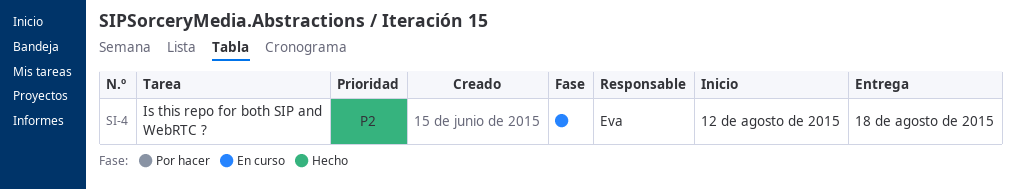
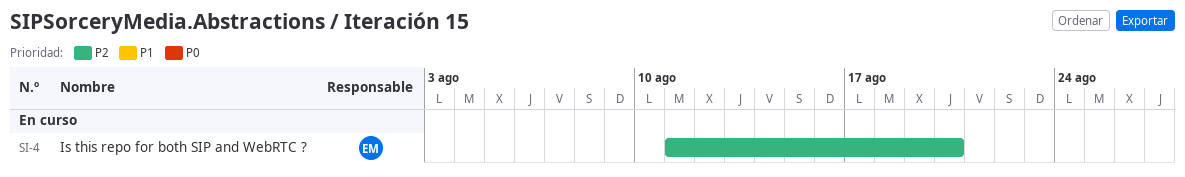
SI-4, start: Aug 12 -> Aug 11
SI-4, due: Aug 18 -> Aug 20

